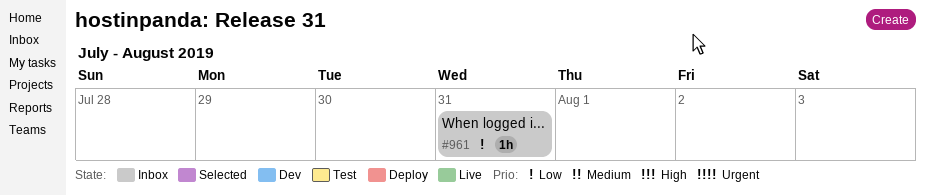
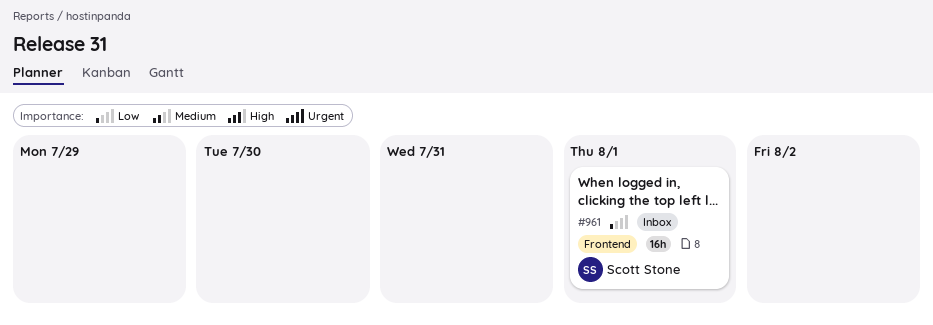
#961, estimate: 1h -> 16h
#961, due: Jul 31 -> Aug 1

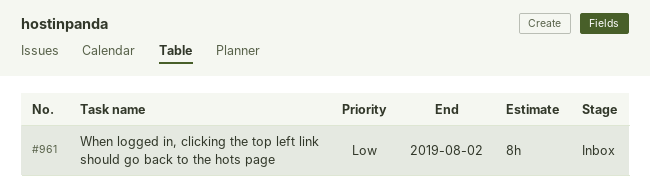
#961, estimate: 16h -> 8h
#961, due: Aug 1 -> Aug 2

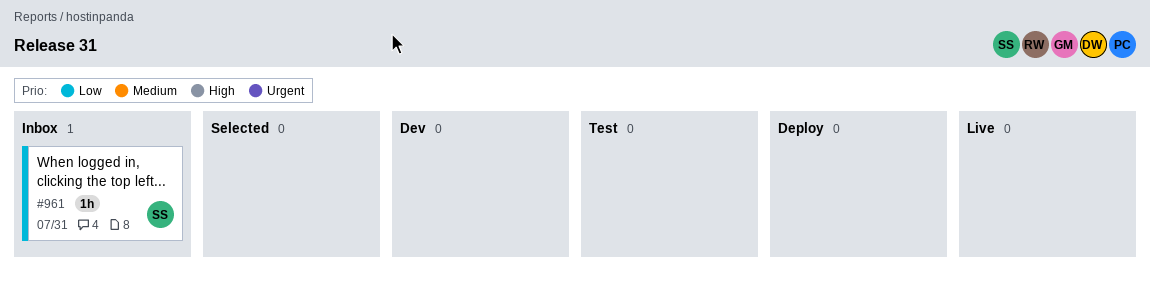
#961, estimate: 8h -> 1h
#961, due: Aug 2 -> Jul 31

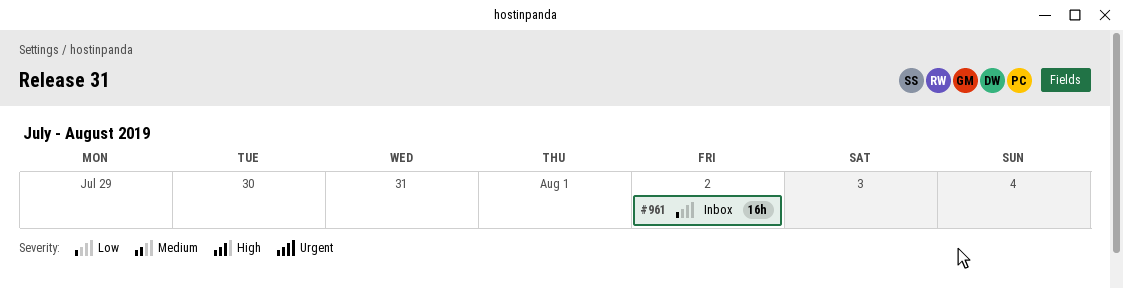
#961, estimate: 1h -> 16h
#961, due: Jul 31 -> Aug 2

